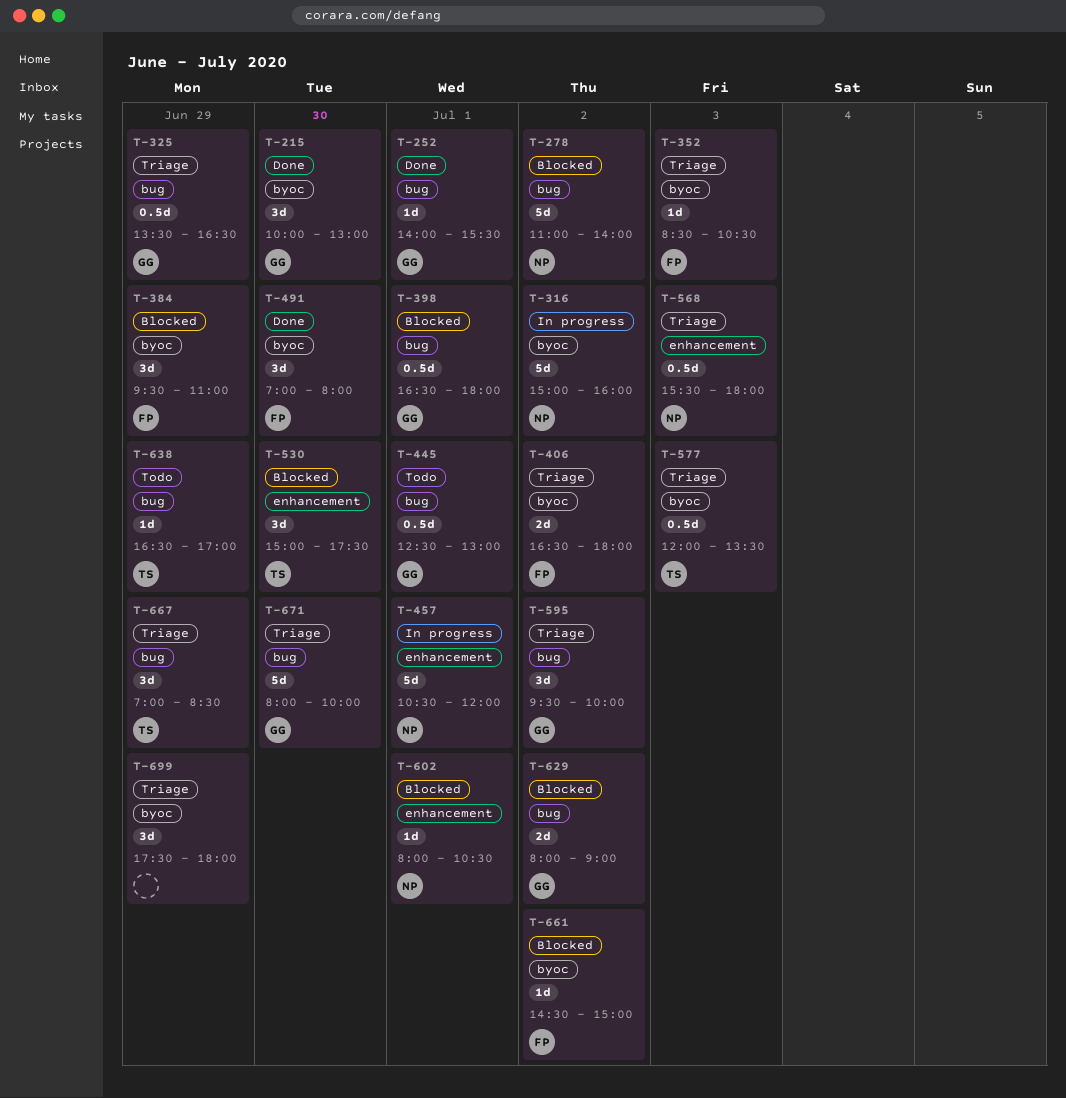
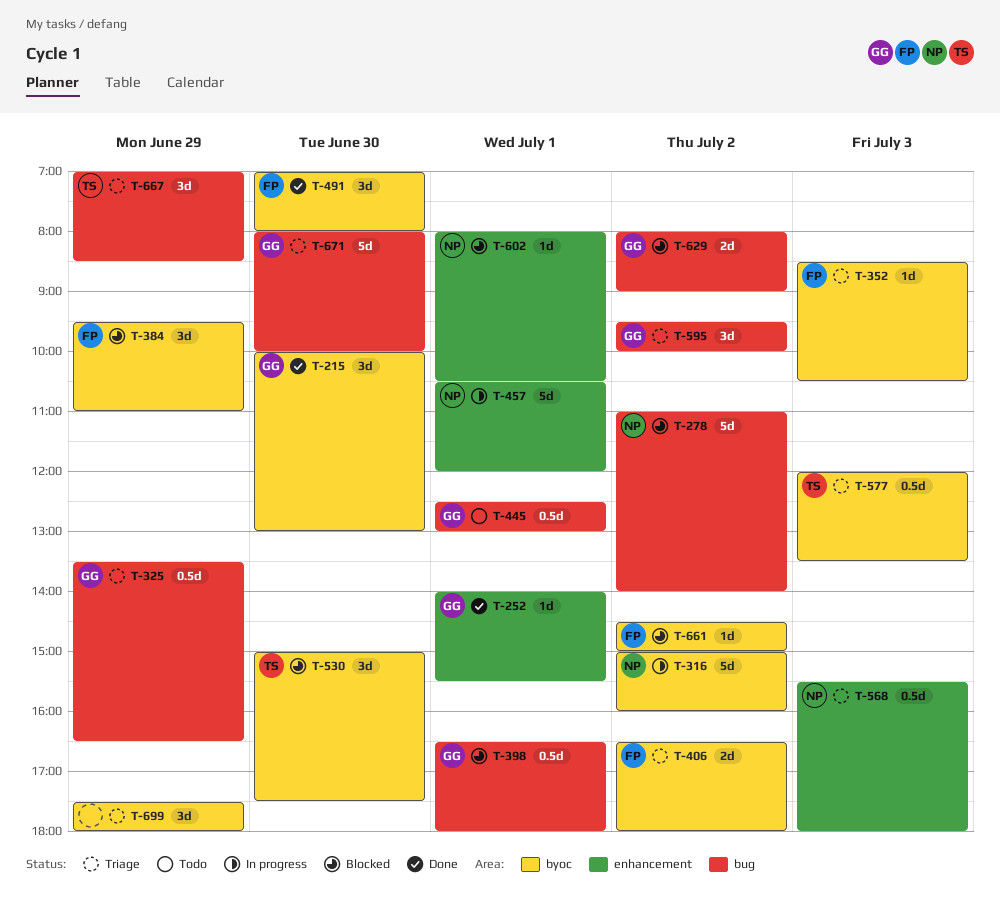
T-252, label: bug -> enhancement
T-530, label: enhancement -> byoc
T-638: present -> none

